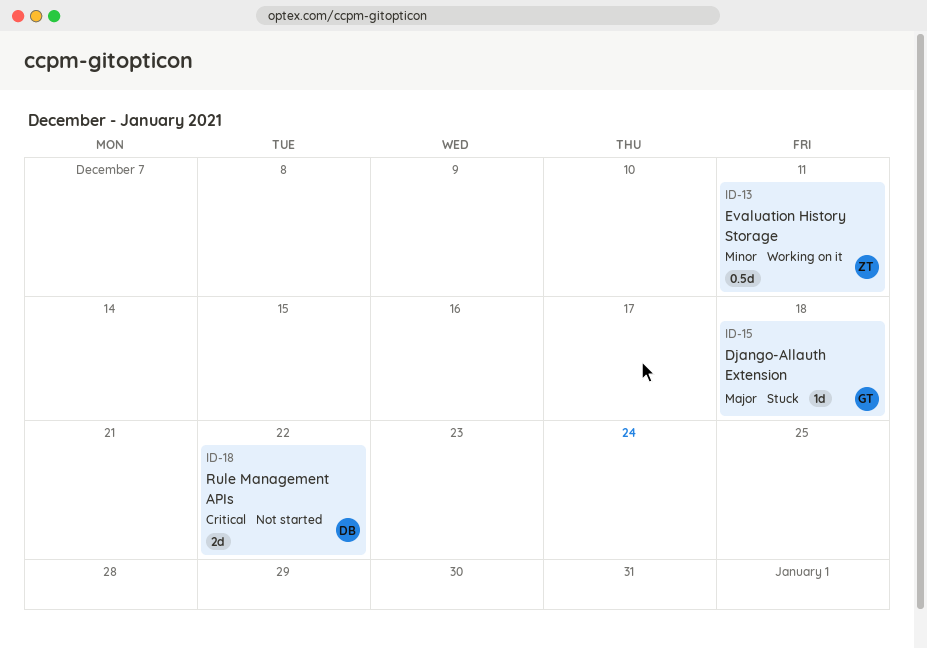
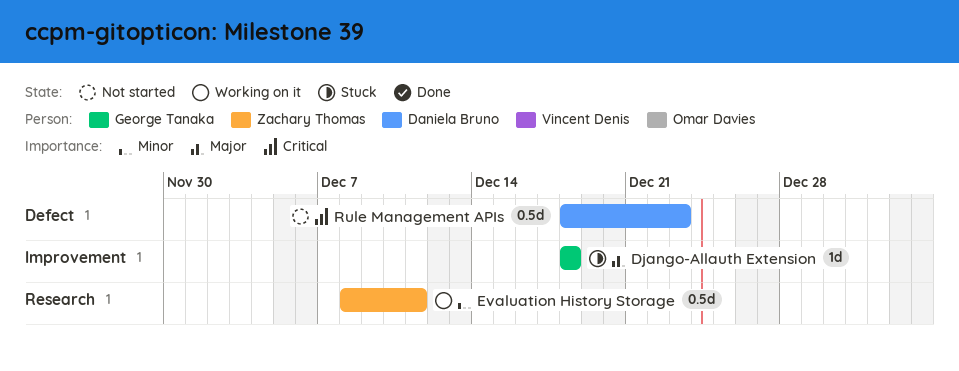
Rule Management APIs, estimate: 2d -> 0.5d
Rule Management APIs, due: Dec 22 -> Dec 23

